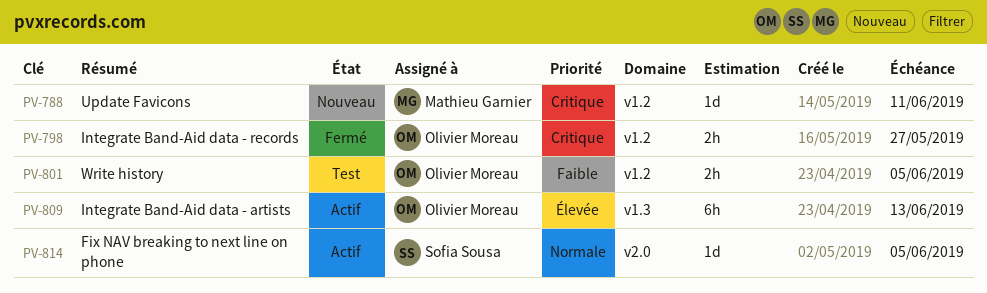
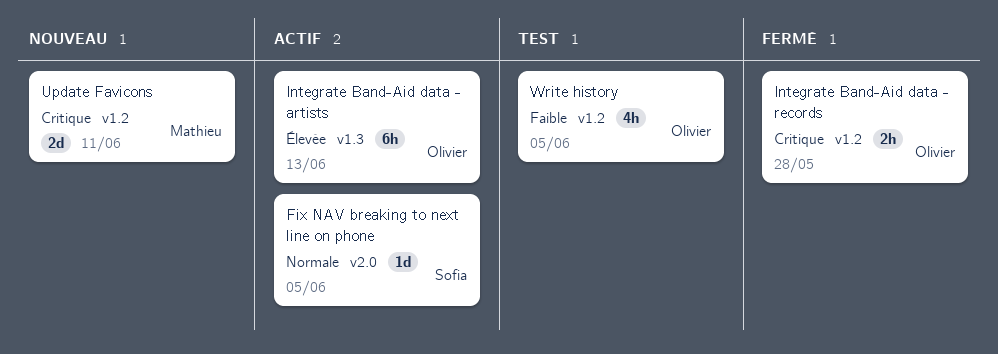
Integrate Band-Aid data - records, due: May 27 -> May 28
Update Favicons, estimate: 1d -> 2d
Write history, estimate: 2h -> 4h

